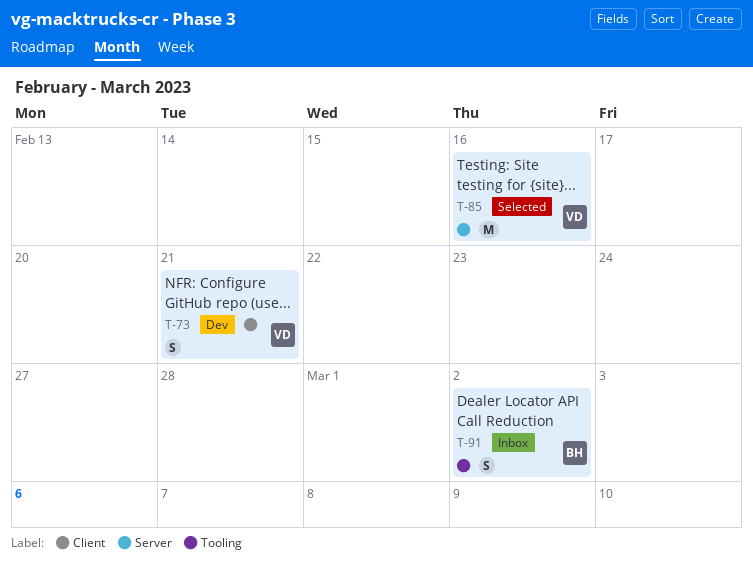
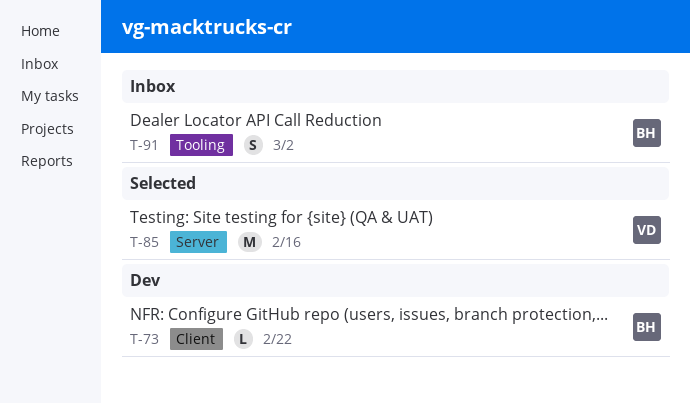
T-73, owner: VD -> BH
T-73, estimate: S -> L
T-73, due: Feb 21 -> Feb 22

